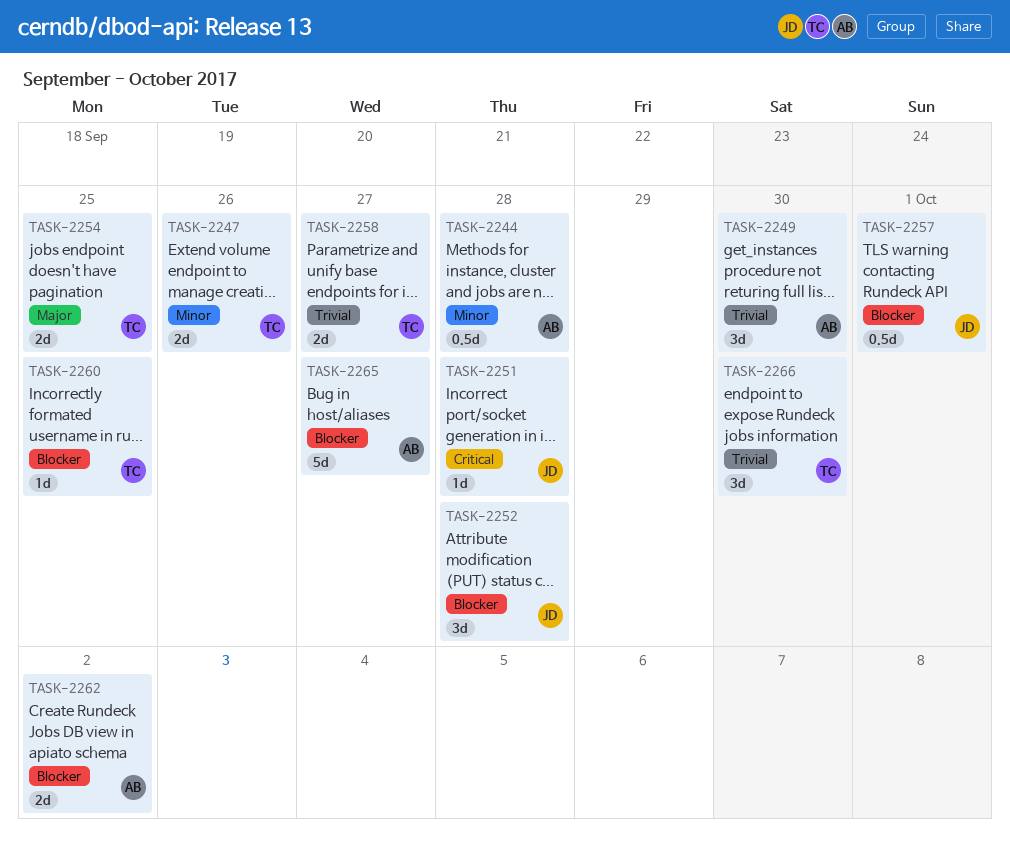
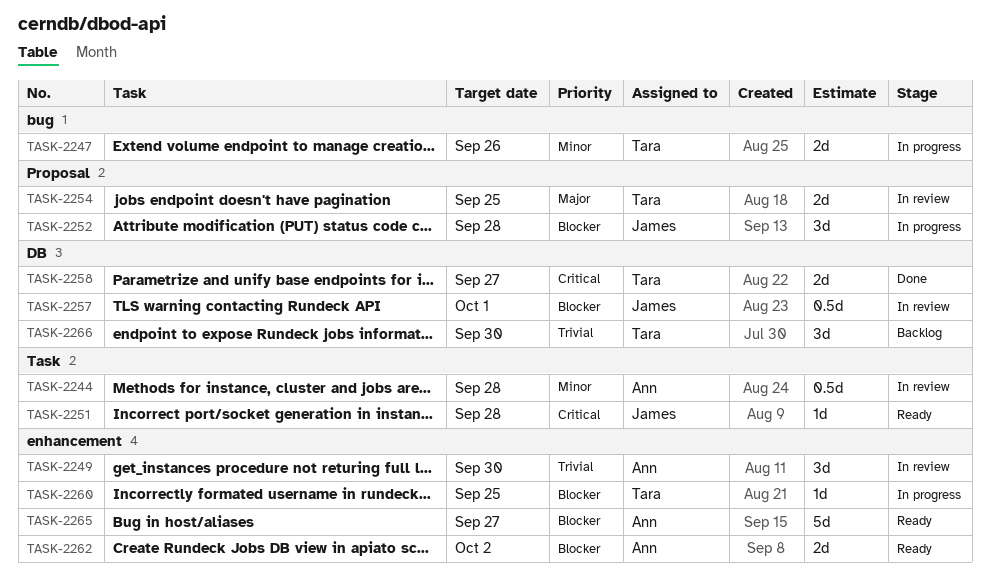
TASK-2258, priority: Trivial -> Critical

